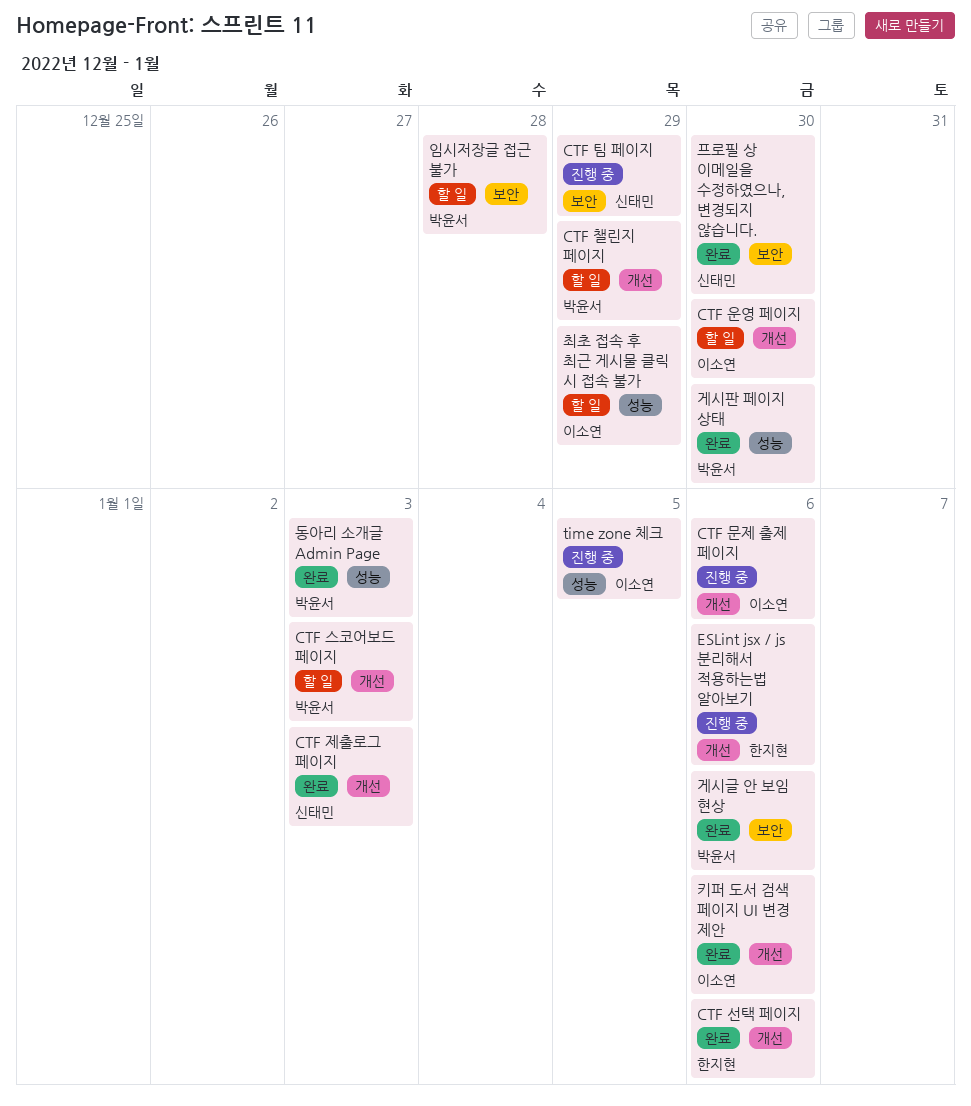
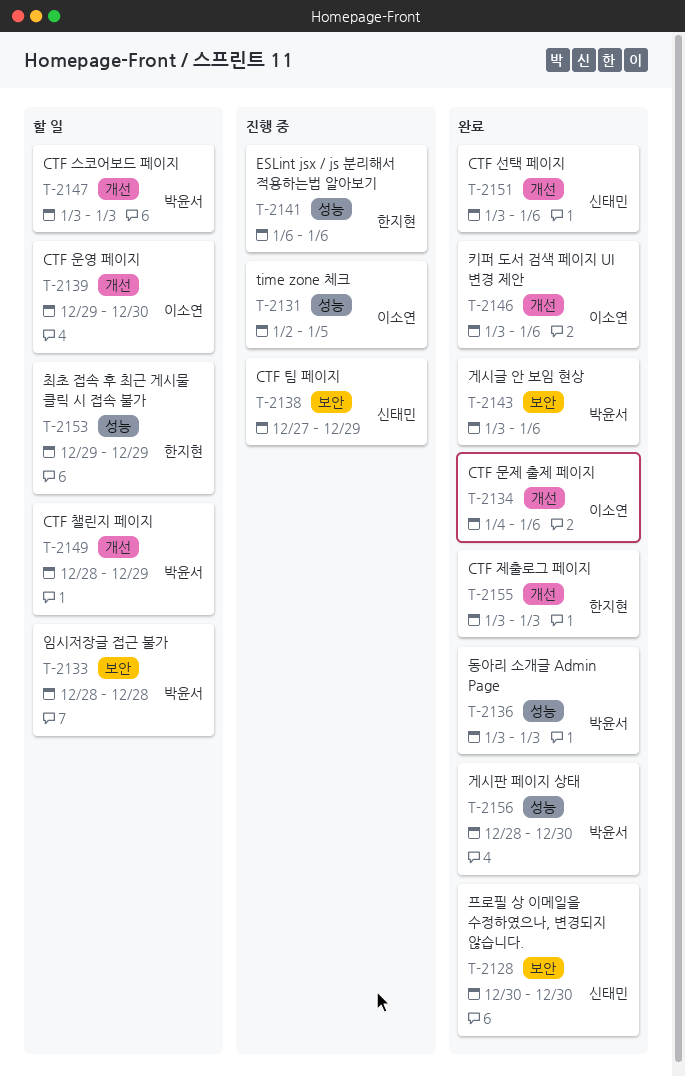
CTF 문제 출제 페이지, status: 진행 중 -> 완료
CTF 선택 페이지, owner: 한지현 -> 신태민
CTF 제출로그 페이지, owner: 신태민 -> 한지현
ESLint jsx / js 분리해서 적용하는법 알아보기, label: 개선 -> 성능
최초 접속 후 최근 게시물 클릭 시 접속 불가, owner: 이소연 -> 한지현

